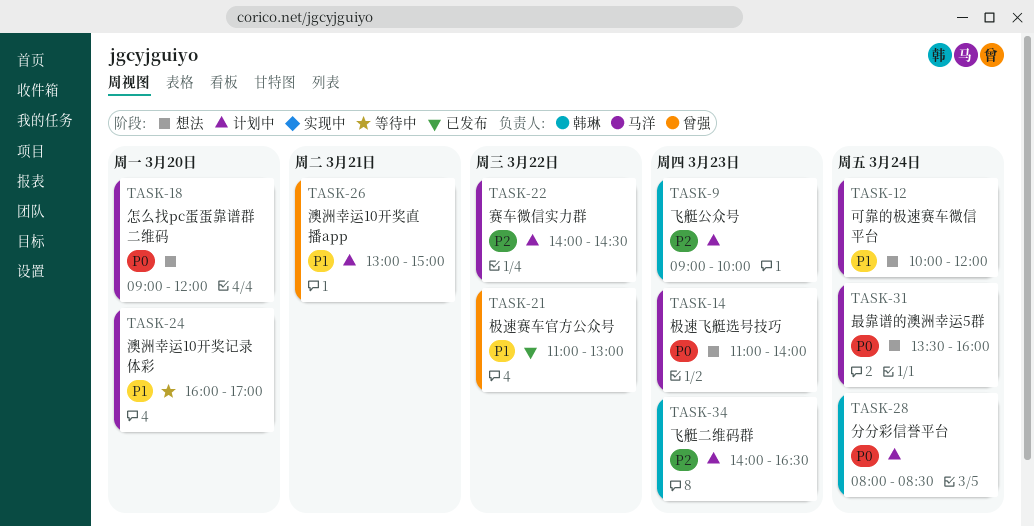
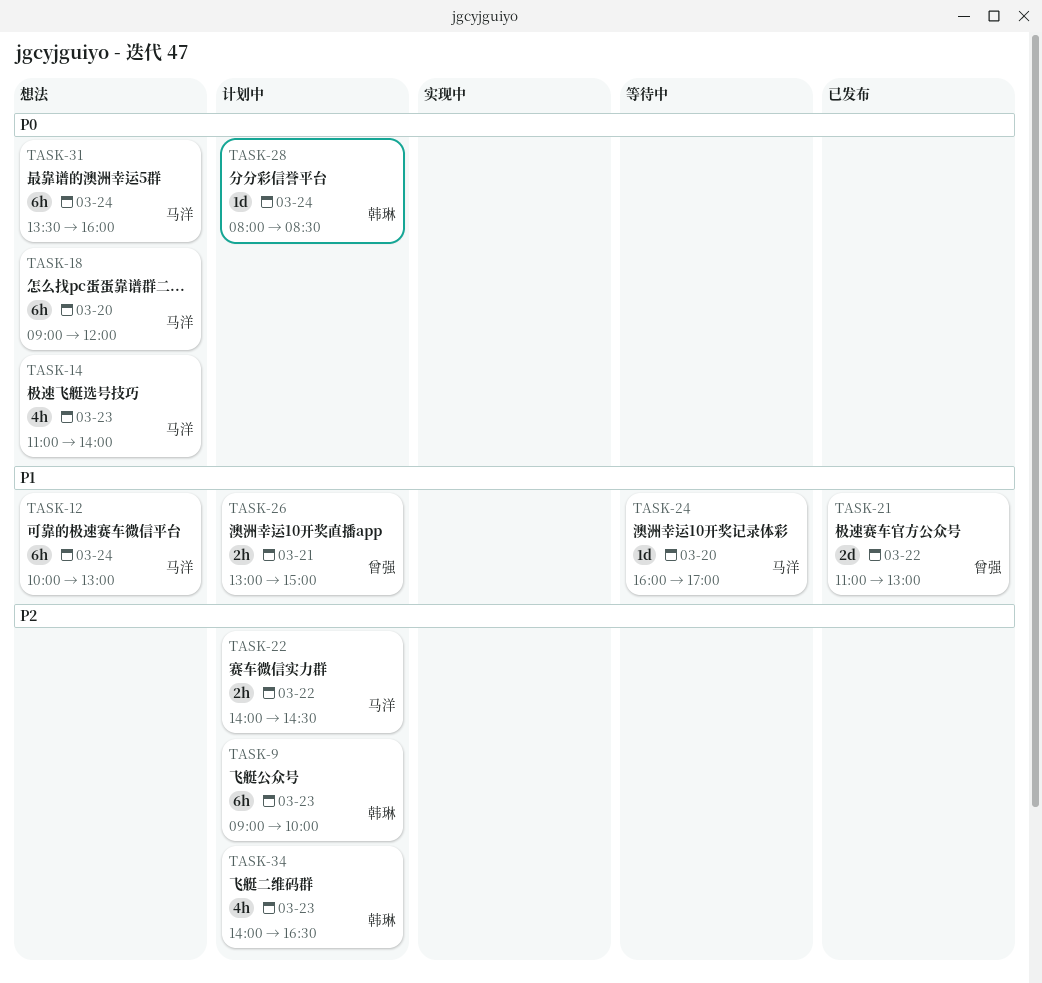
TASK-12, ends: 12:00 -> 13:00

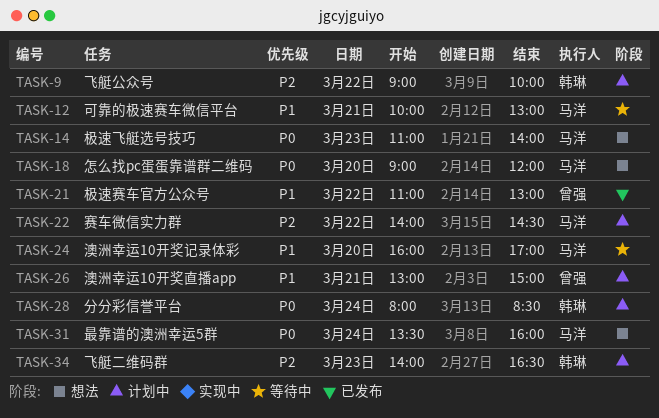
TASK-9, day: Mar 23 -> Mar 22
TASK-12, status: 想法 -> 等待中
TASK-12, day: Mar 24 -> Mar 21

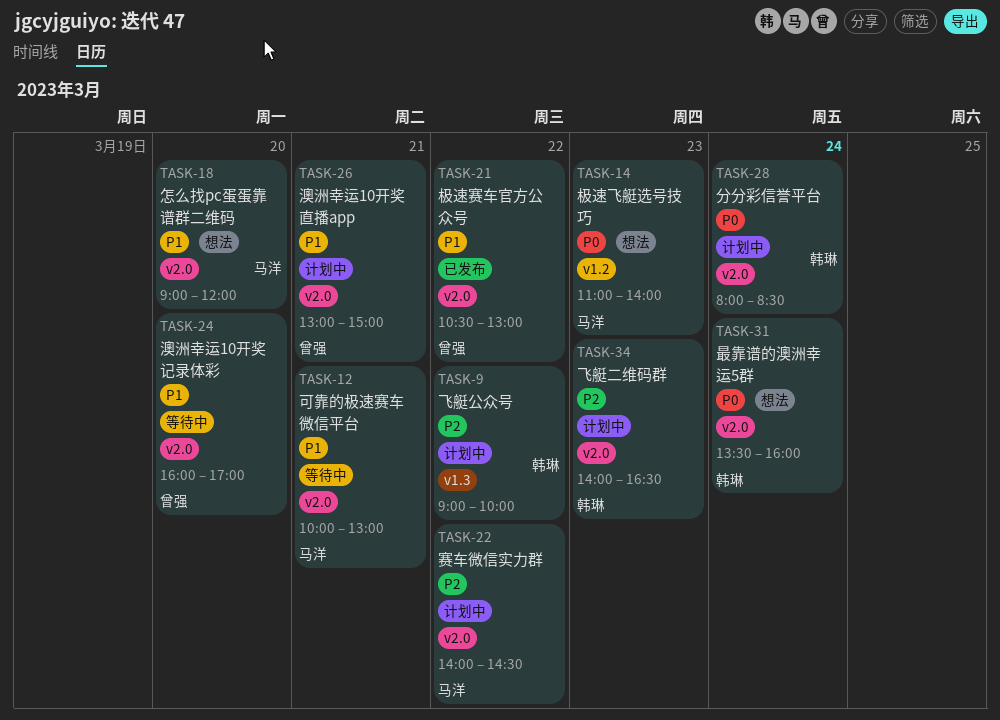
TASK-18, priority: P0 -> P1
TASK-21, begins: 11:00 -> 10:30
TASK-24, owner: 马洋 -> 曾强
TASK-31, owner: 马洋 -> 韩琳

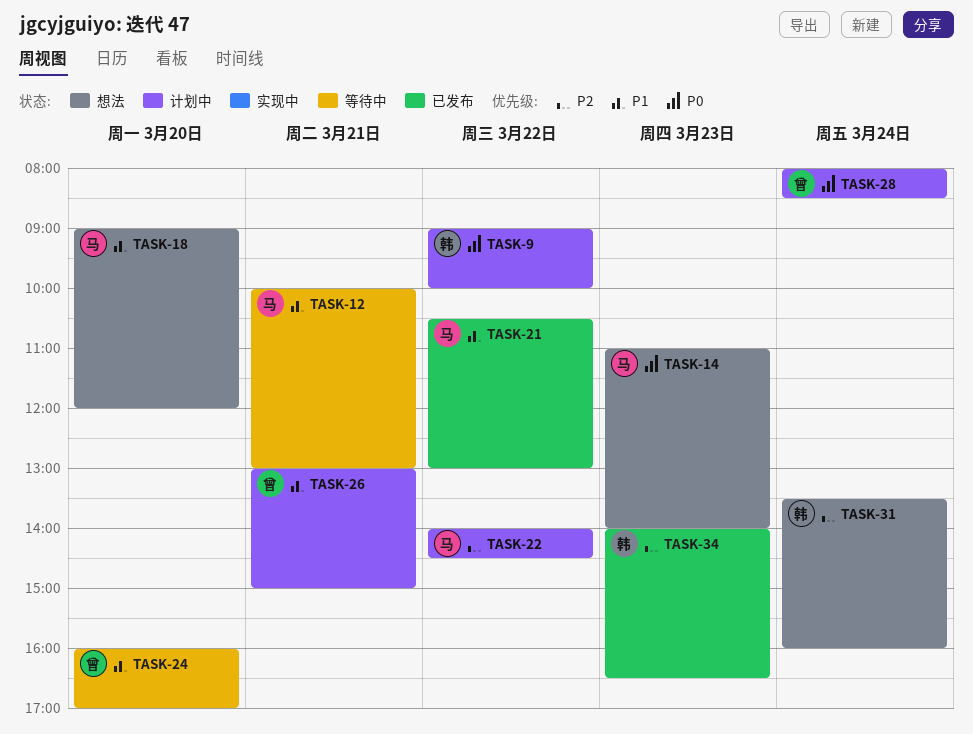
TASK-9, priority: P2 -> P0
TASK-21, owner: 曾强 -> 马洋
TASK-28, owner: 韩琳 -> 曾强
TASK-31, priority: P0 -> P2
TASK-34, status: 计划中 -> 已发布

